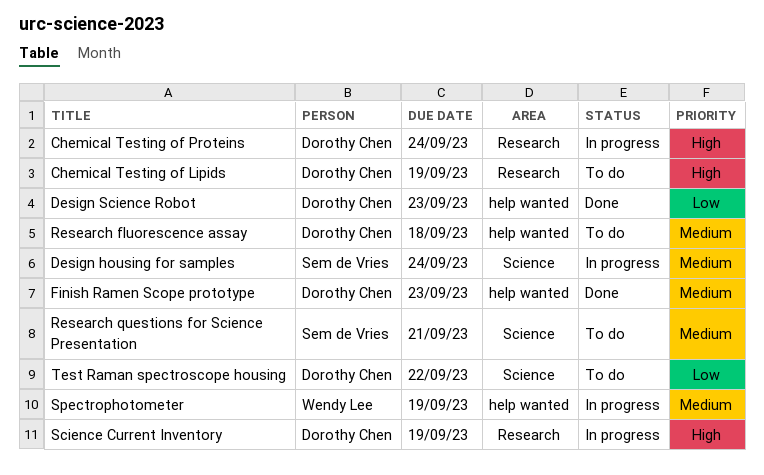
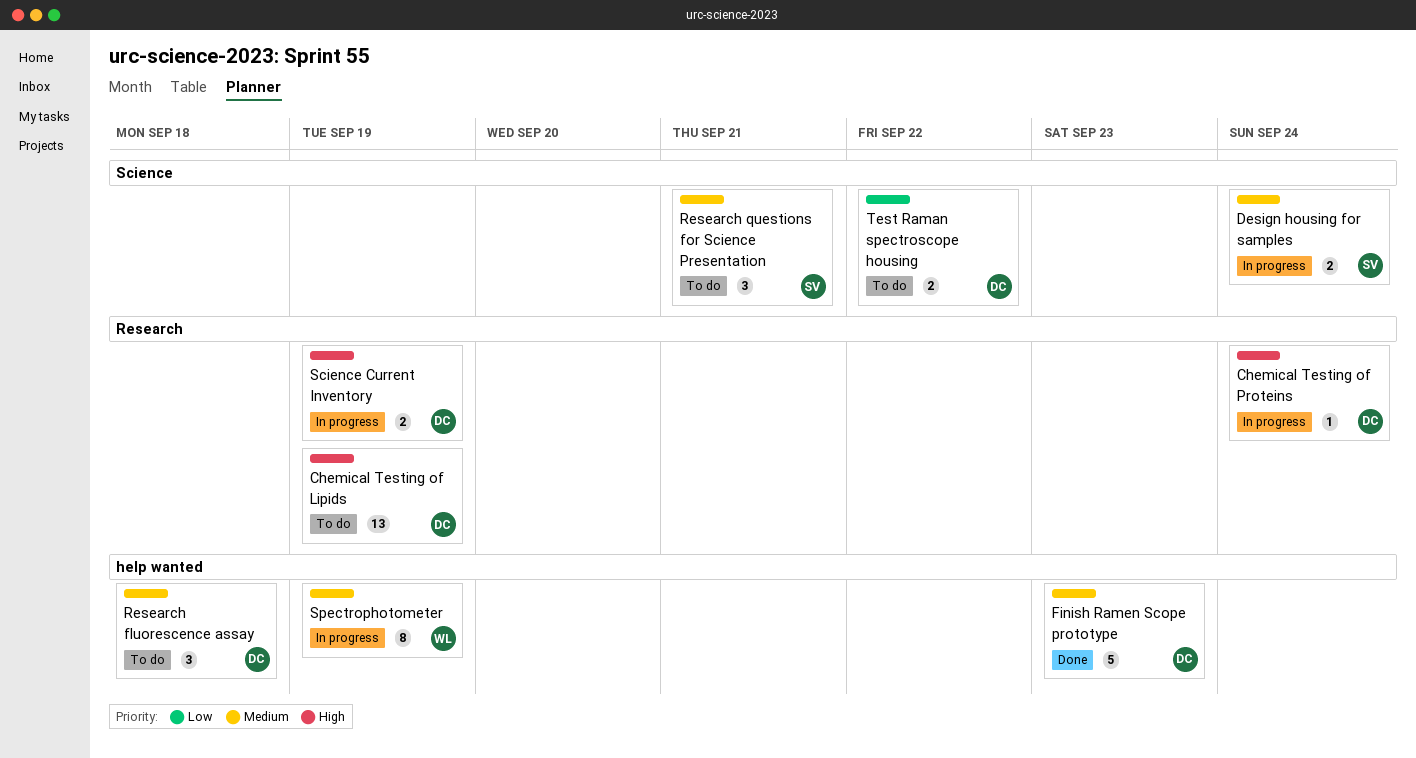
Design Science Robot: present -> none

